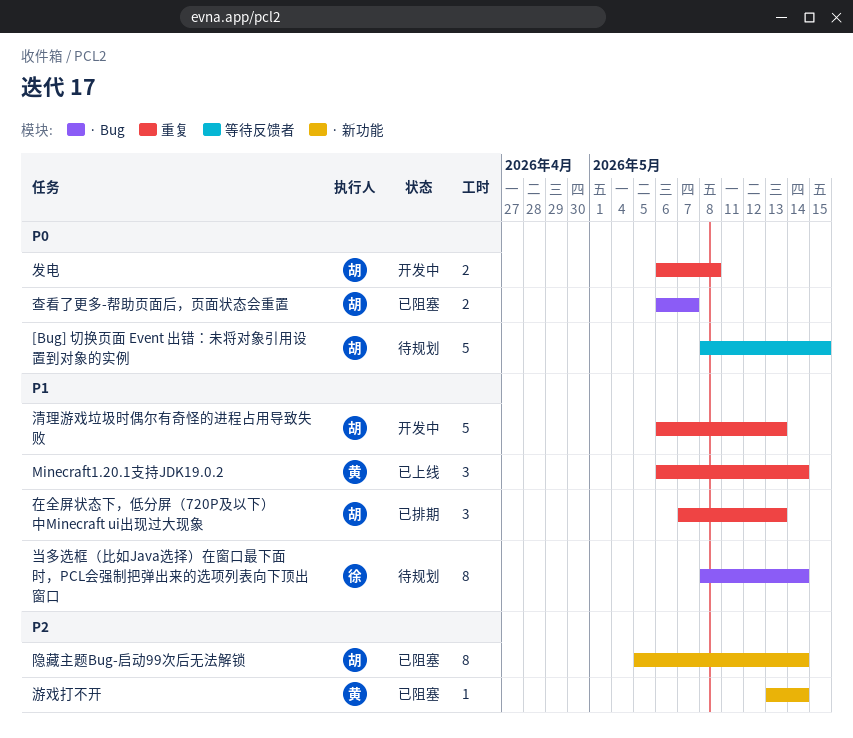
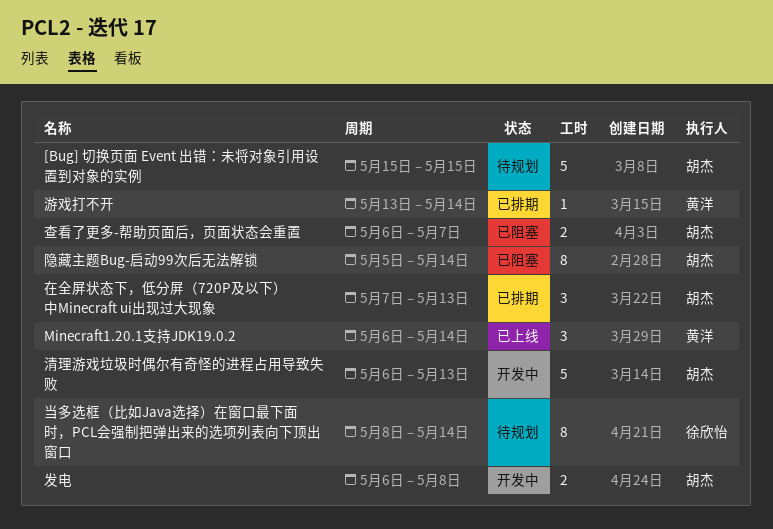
[Bug] 切换页面 Event 出错：未将对象引用设置到对象的实例, start: May 8 -> May 15
游戏打不开, status: 已阻塞 -> 已排期

